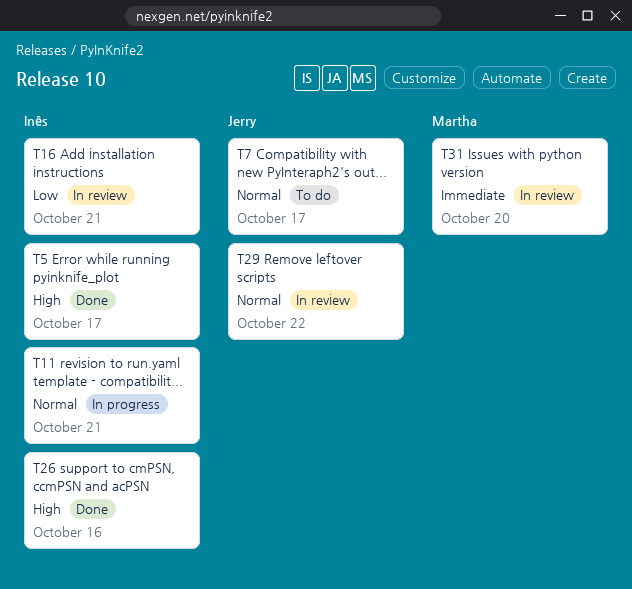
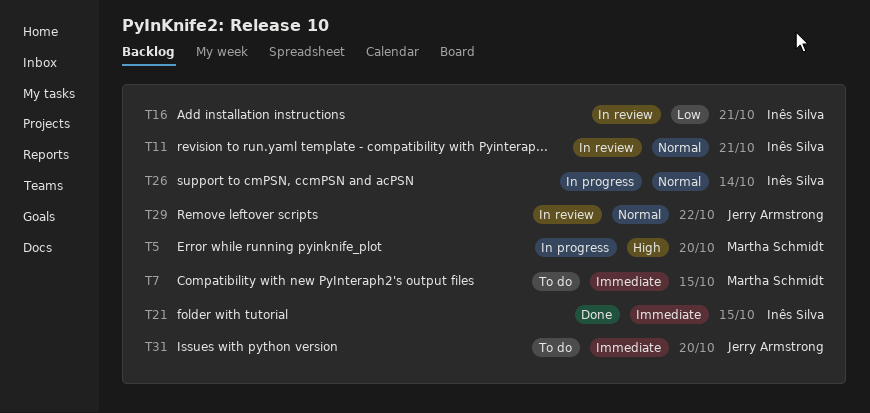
T5, status: Done -> In progress
T5, owner: Inês Silva -> Martha Schmidt
T5, due: Oct 17 -> Oct 20
T7, owner: Jerry Armstrong -> Martha Schmidt
T7, priority: Normal -> Immediate
T7, due: Oct 17 -> Oct 15
T11, status: In progress -> In review
T21: none -> present
T26, status: Done -> In progress
T26, priority: High -> Normal
T26, due: Oct 16 -> Oct 14
T31, status: In review -> To do
T31, owner: Martha Schmidt -> Jerry Armstrong

